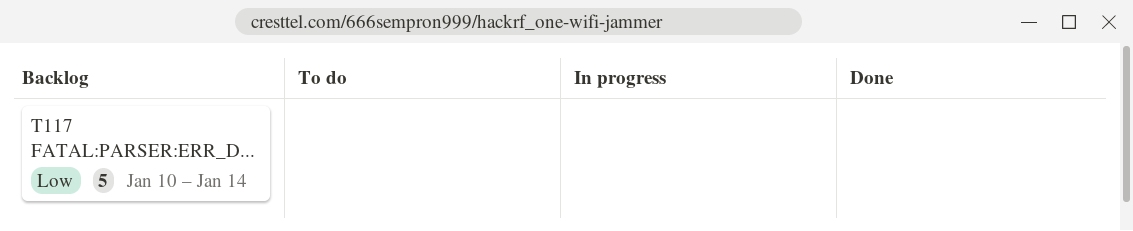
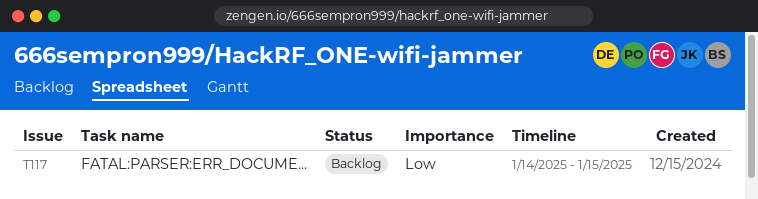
T117, start: Jan 10 -> Jan 14
T117, due: Jan 14 -> Jan 15

